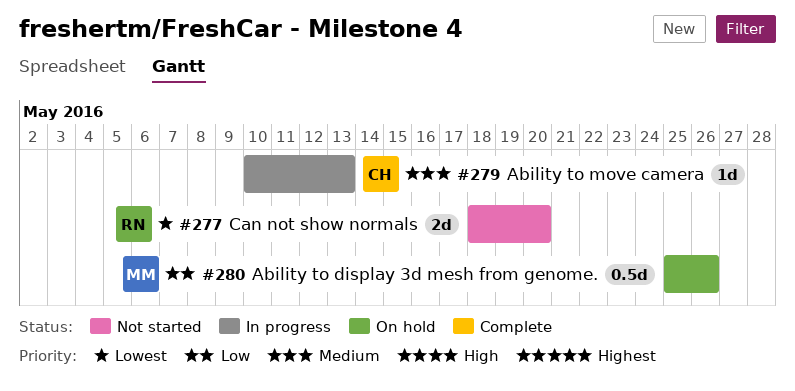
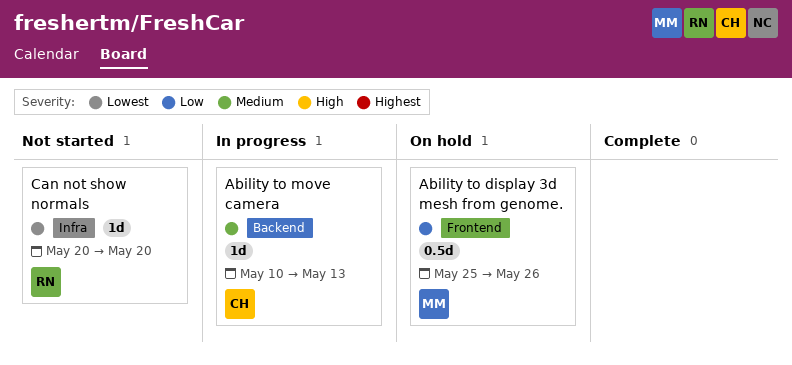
Can not show normals, estimate: 2d -> 1d
Can not show normals, start: May 18 -> May 20

